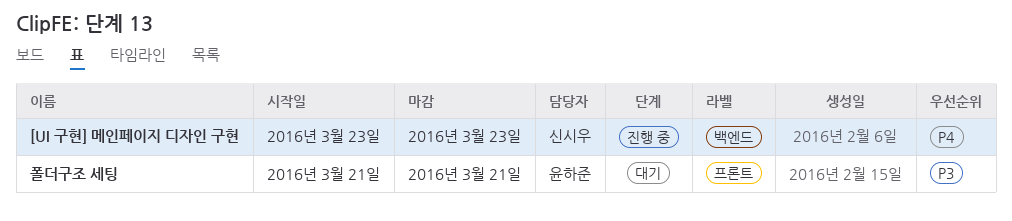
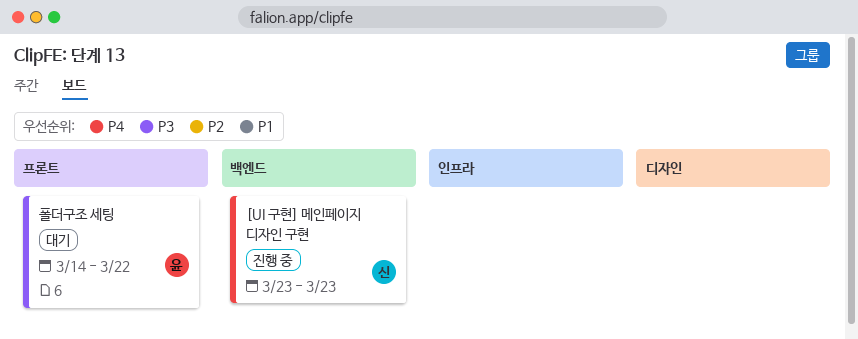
폴더구조 세팅, start: Mar 21 -> Mar 14
폴더구조 세팅, due: Mar 21 -> Mar 22

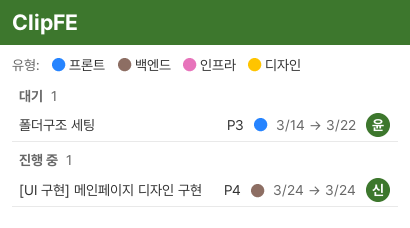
[UI 구현] 메인페이지 디자인 구현, start: Mar 23 -> Mar 24
[UI 구현] 메인페이지 디자인 구현, due: Mar 23 -> Mar 24

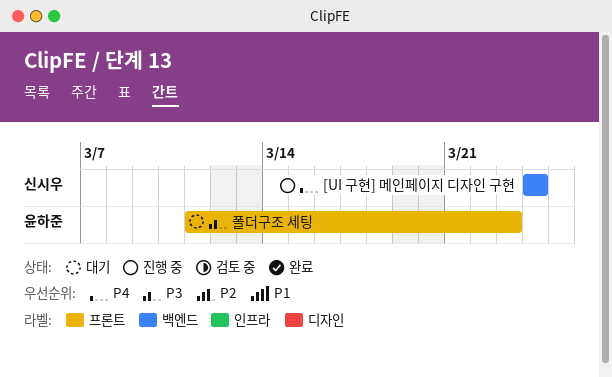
폴더구조 세팅, start: Mar 14 -> Mar 11
폴더구조 세팅, due: Mar 22 -> Mar 23

